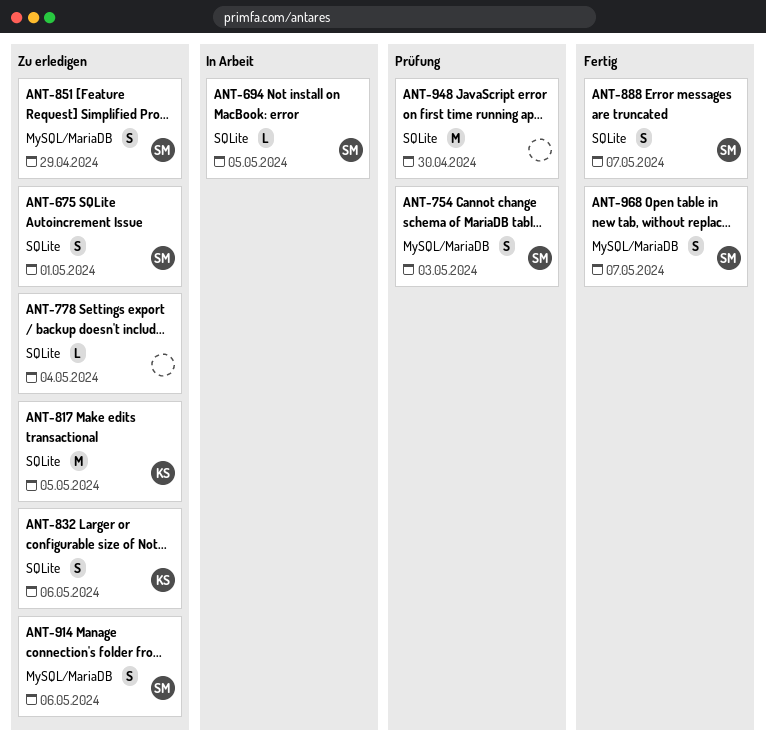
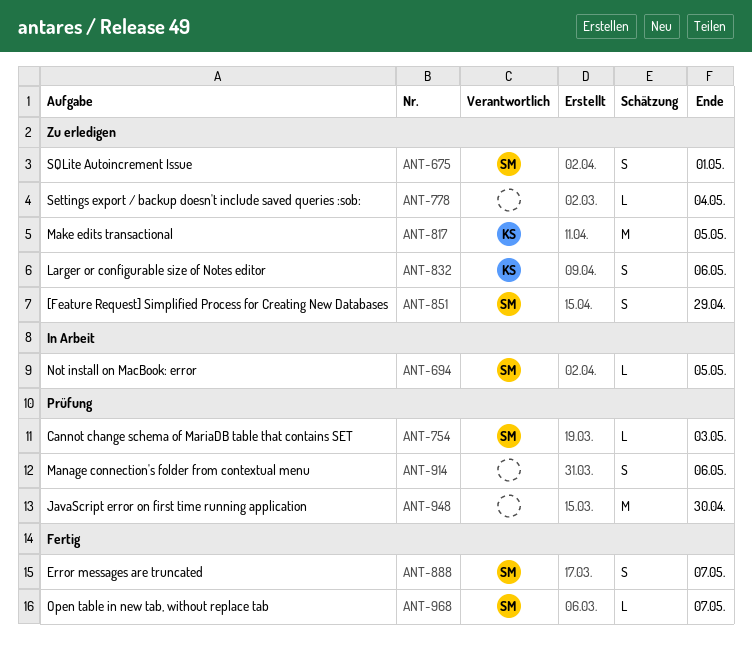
ANT-754, estimate: S -> L
ANT-914, status: Zu erledigen -> Prüfung
ANT-914, owner: SM -> none
ANT-968, estimate: S -> L

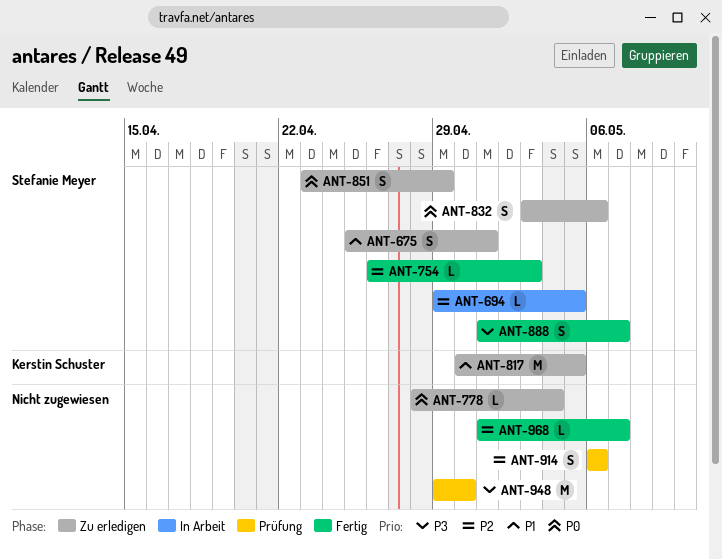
ANT-754, status: Prüfung -> Fertig
ANT-832, owner: Kerstin Schuster -> Stefanie Meyer
ANT-968, owner: Stefanie Meyer -> none

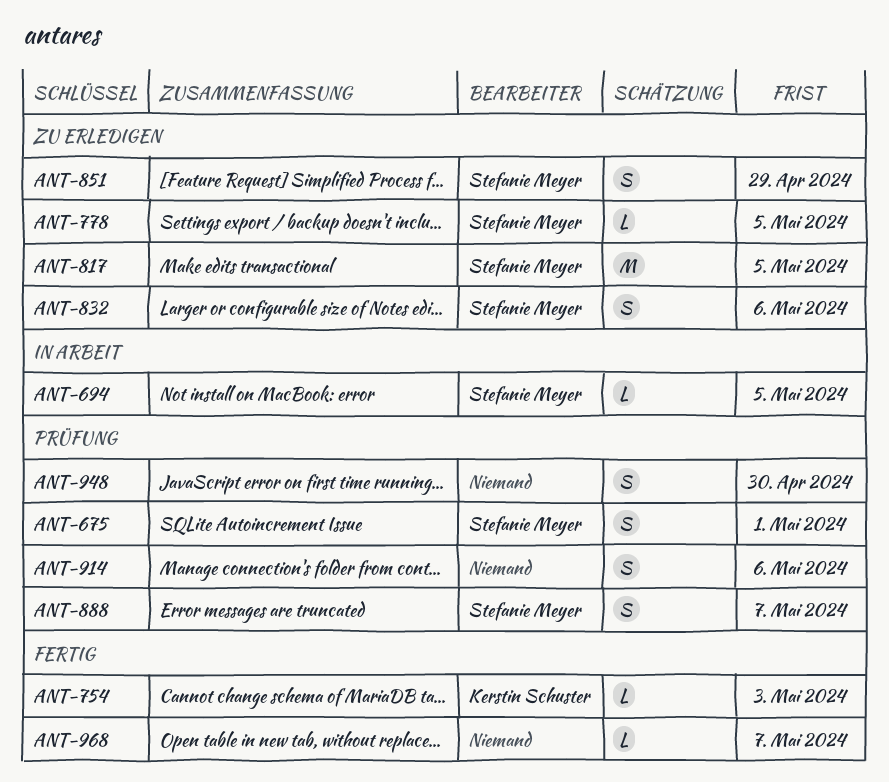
ANT-675, status: Zu erledigen -> Prüfung
ANT-754, owner: Stefanie Meyer -> Kerstin Schuster
ANT-778, owner: none -> Stefanie Meyer
ANT-778, due: May 4 -> May 5
ANT-817, owner: Kerstin Schuster -> Stefanie Meyer
ANT-888, status: Fertig -> Prüfung
ANT-948, estimate: M -> S

